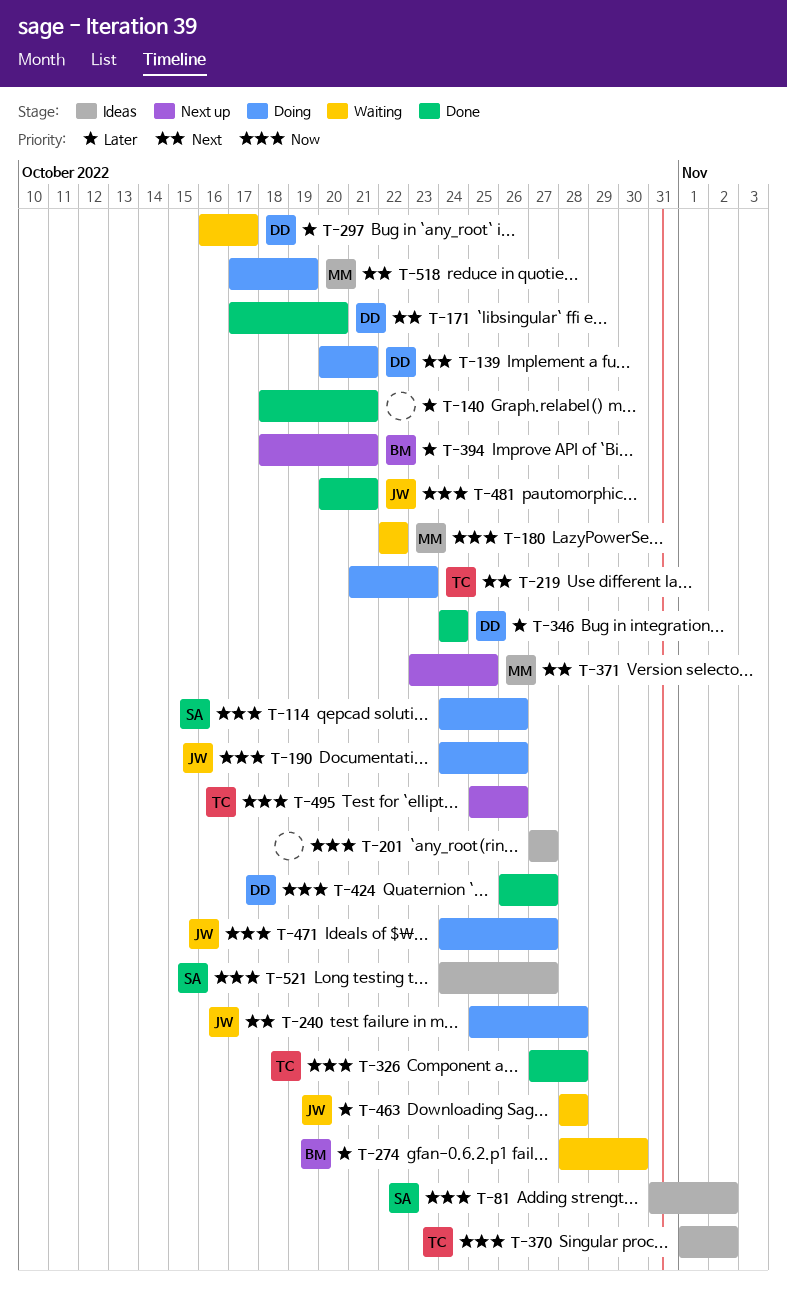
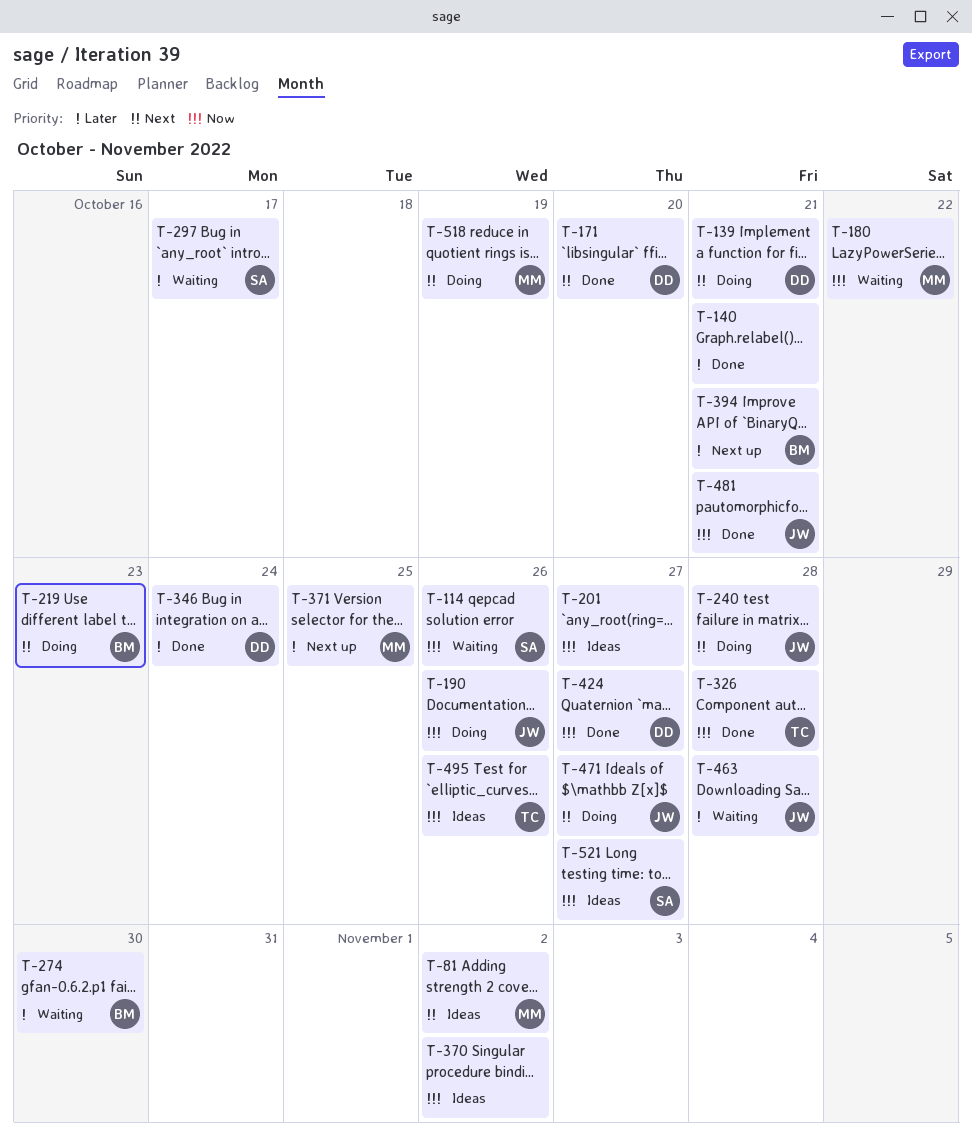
T-81, owner: SA -> MM
T-81, priority: Now -> Next
T-114, status: Doing -> Waiting
T-219, owner: TC -> BM
T-297, owner: DD -> SA
T-370, owner: TC -> none
T-371, priority: Next -> Later
T-471, priority: Now -> Next
T-495, status: Next up -> Ideas

